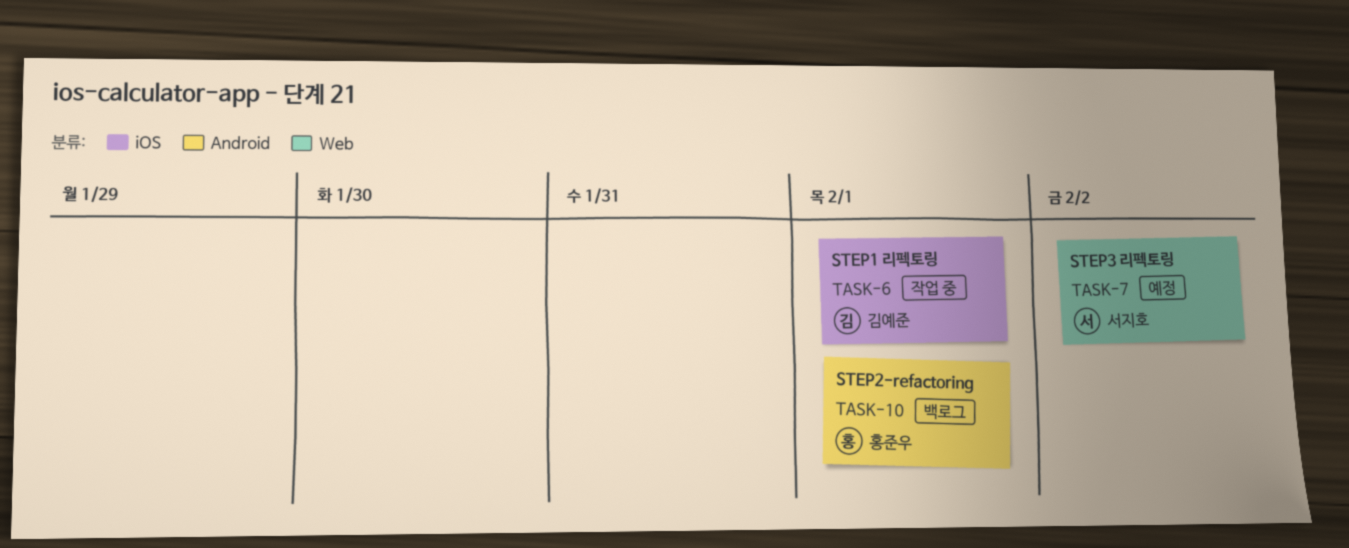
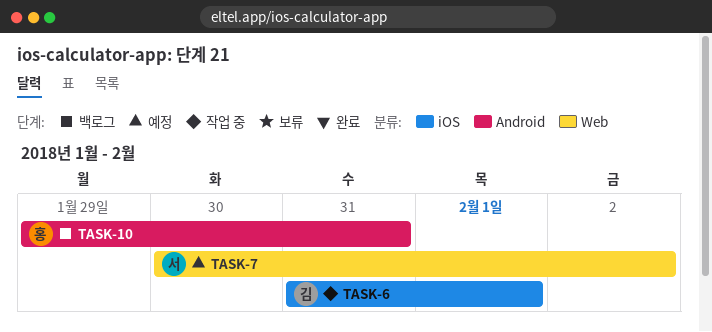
TASK-10, due: Feb 1 -> Jan 31

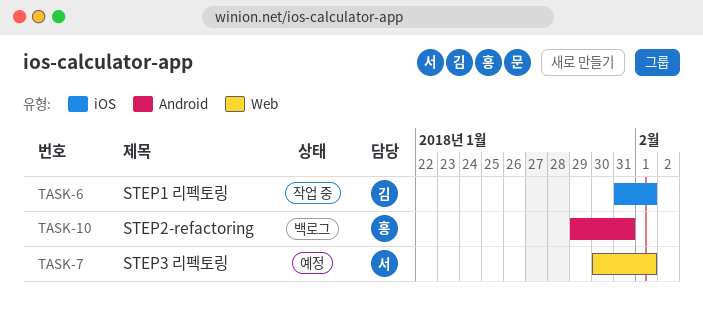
TASK-7, due: Feb 2 -> Feb 1

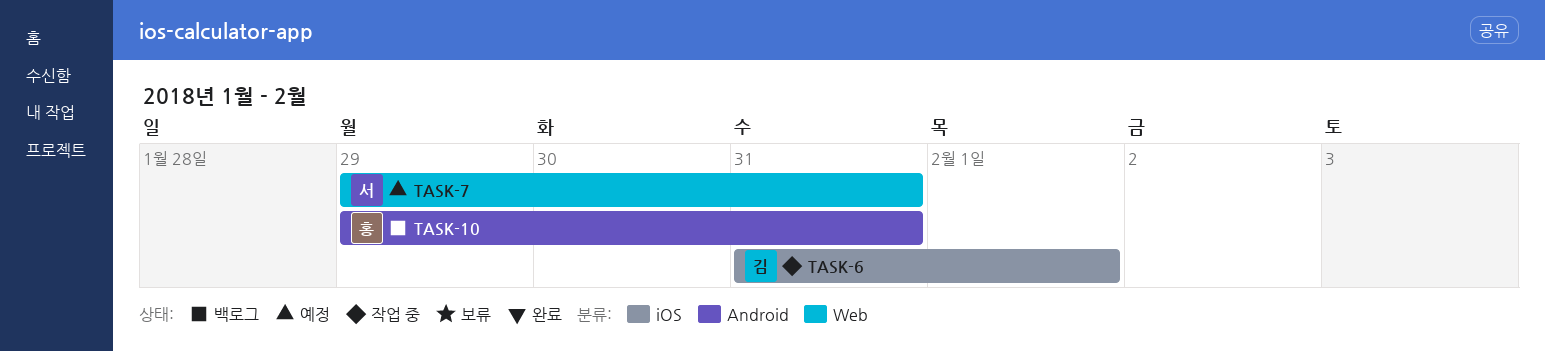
TASK-7, start: Jan 30 -> Jan 29
TASK-7, due: Feb 1 -> Jan 31

